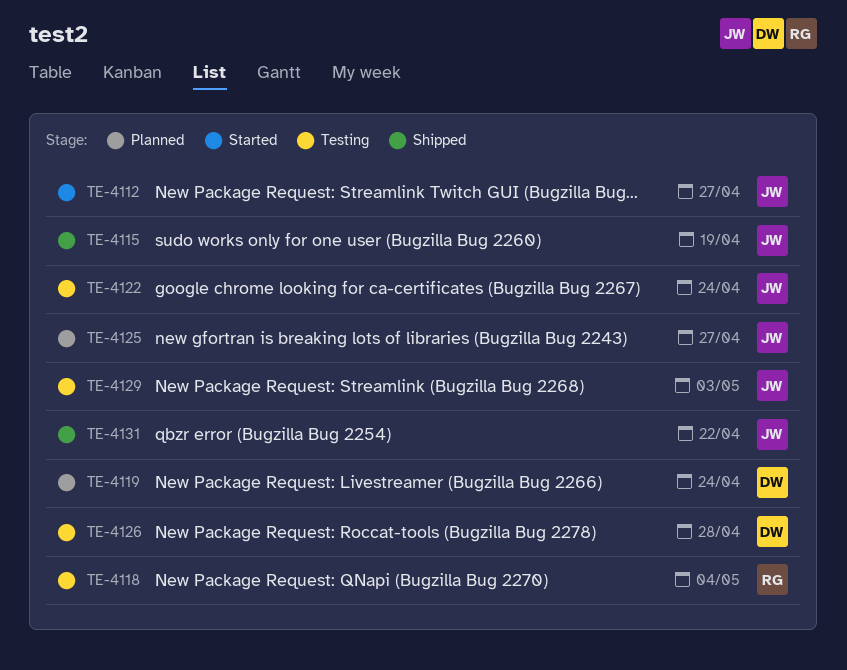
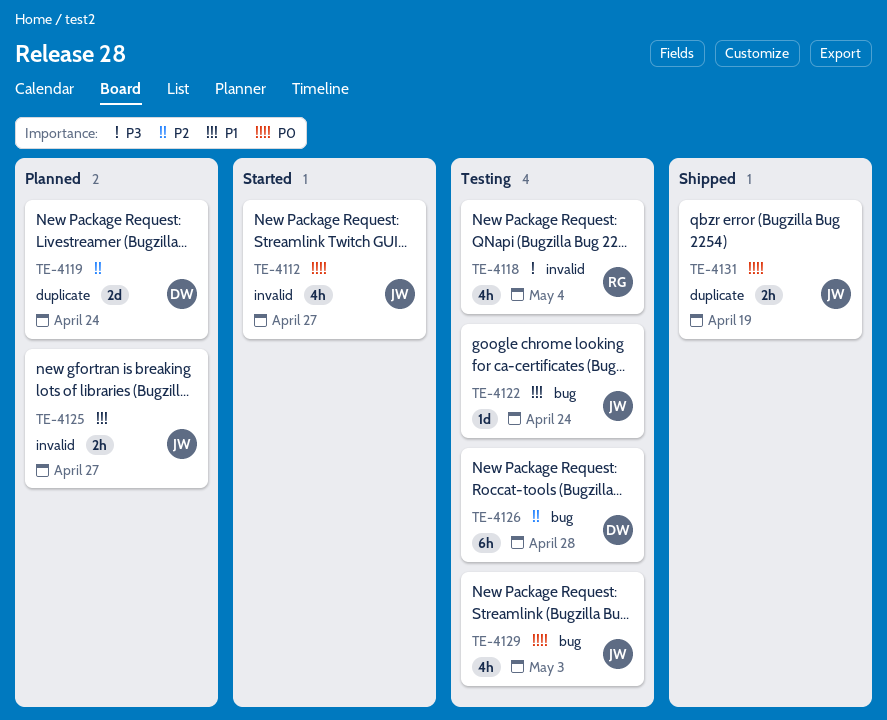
TE-4115: present -> none
TE-4131, due: Apr 22 -> Apr 19

